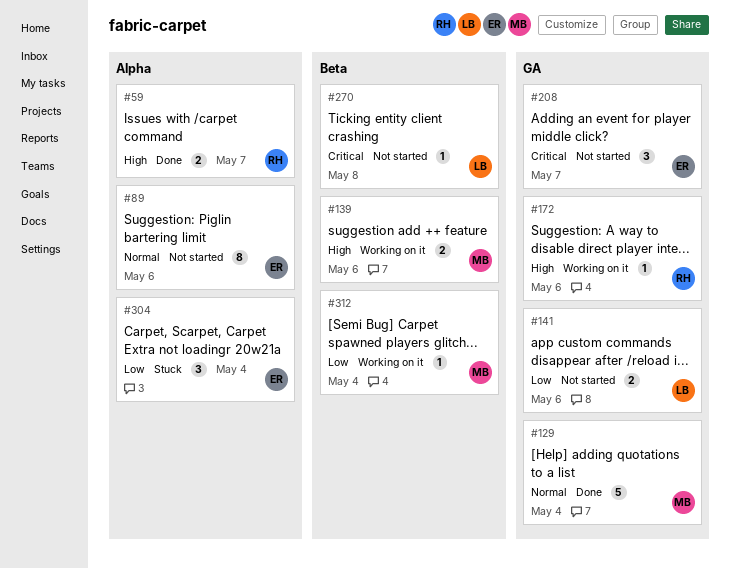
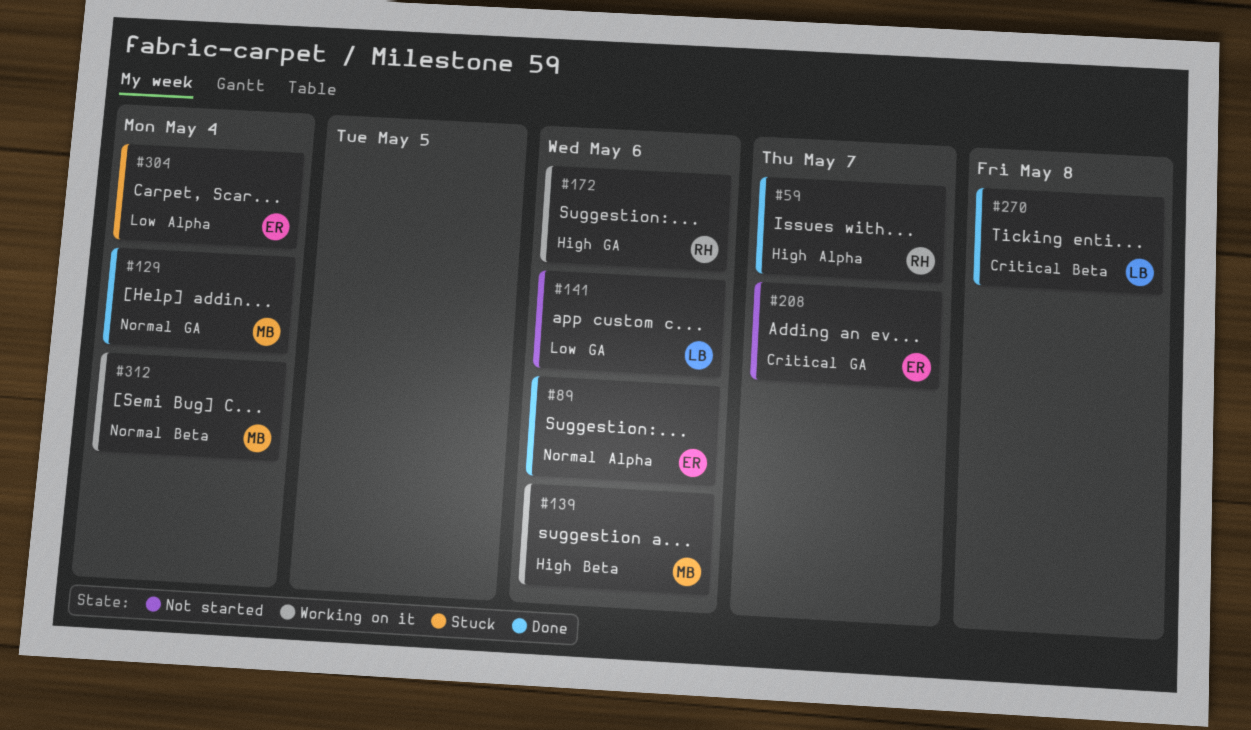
#89, status: Not started -> Done
#270, status: Not started -> Done
#312, priority: Low -> Normal

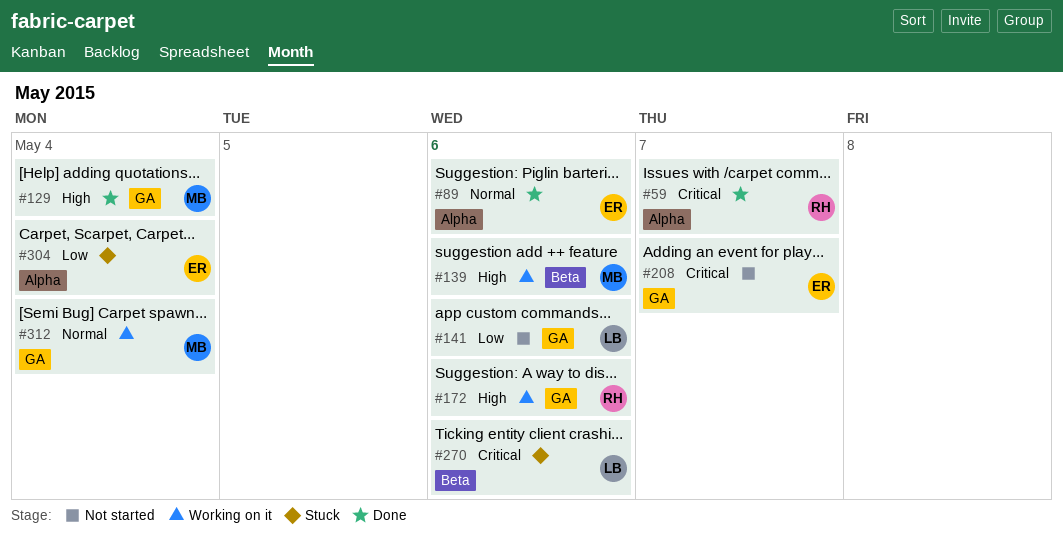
#59, priority: High -> Critical
#129, priority: Normal -> High
#270, status: Done -> Stuck
#270, due: May 8 -> May 6
#312, label: Beta -> GA

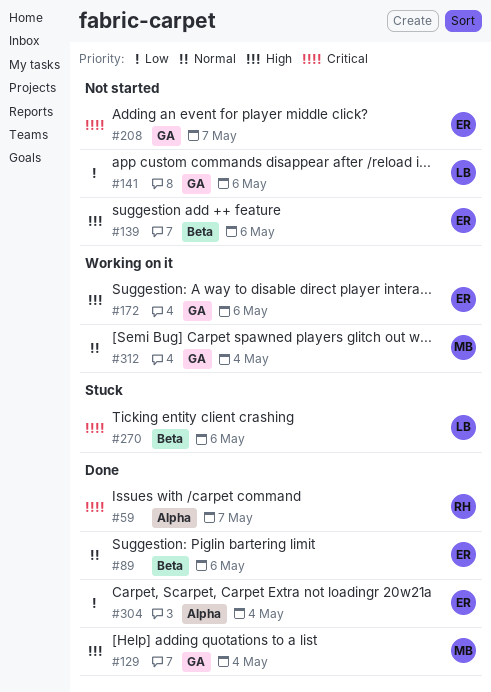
#89, label: Alpha -> Beta
#139, status: Working on it -> Not started
#139, owner: MB -> ER
#172, owner: RH -> ER
#304, status: Stuck -> Done

